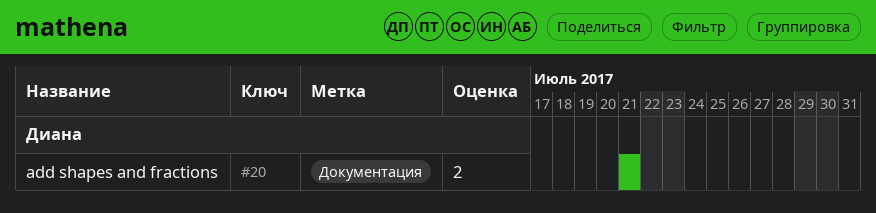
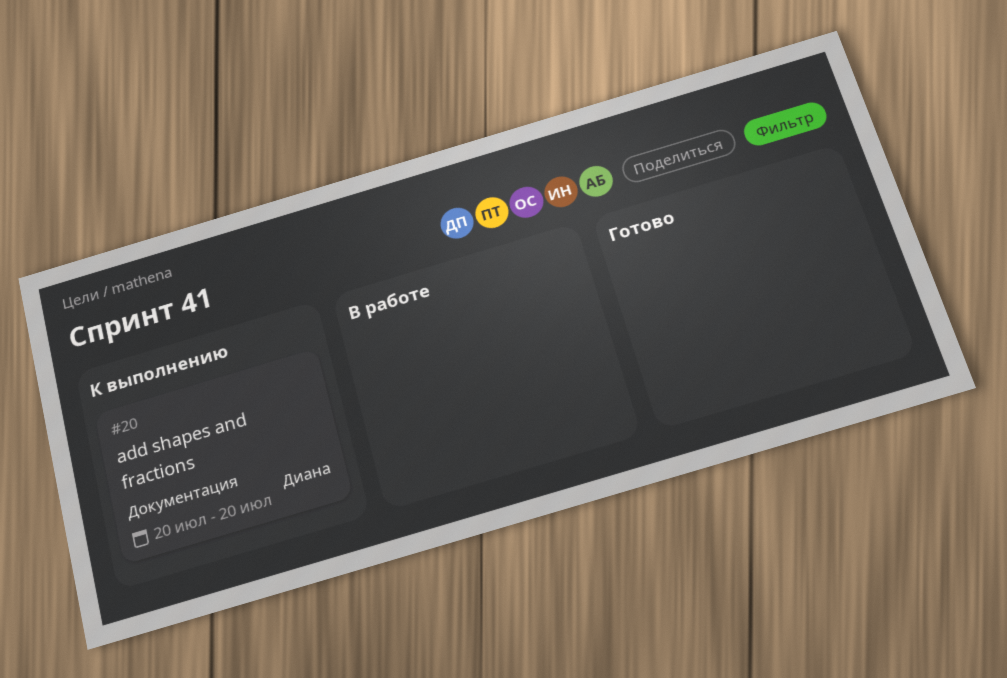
#20, start: Jul 21 -> Jul 20
#20, due: Jul 21 -> Jul 20

